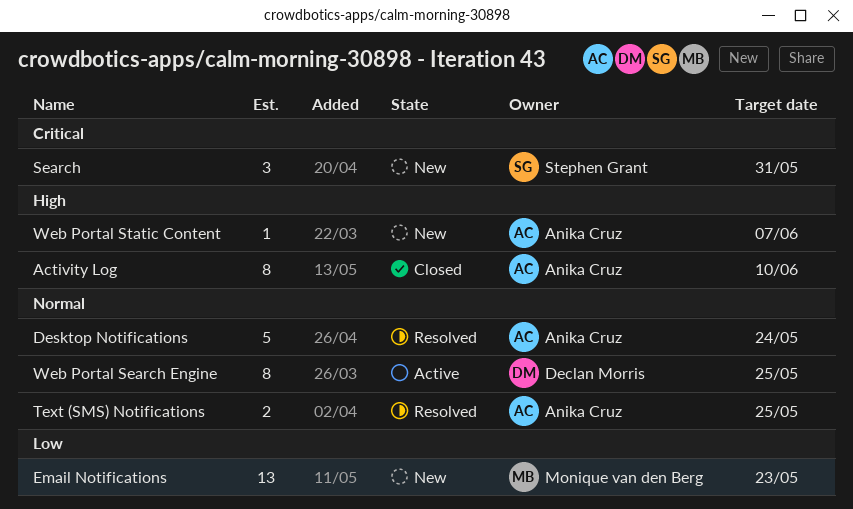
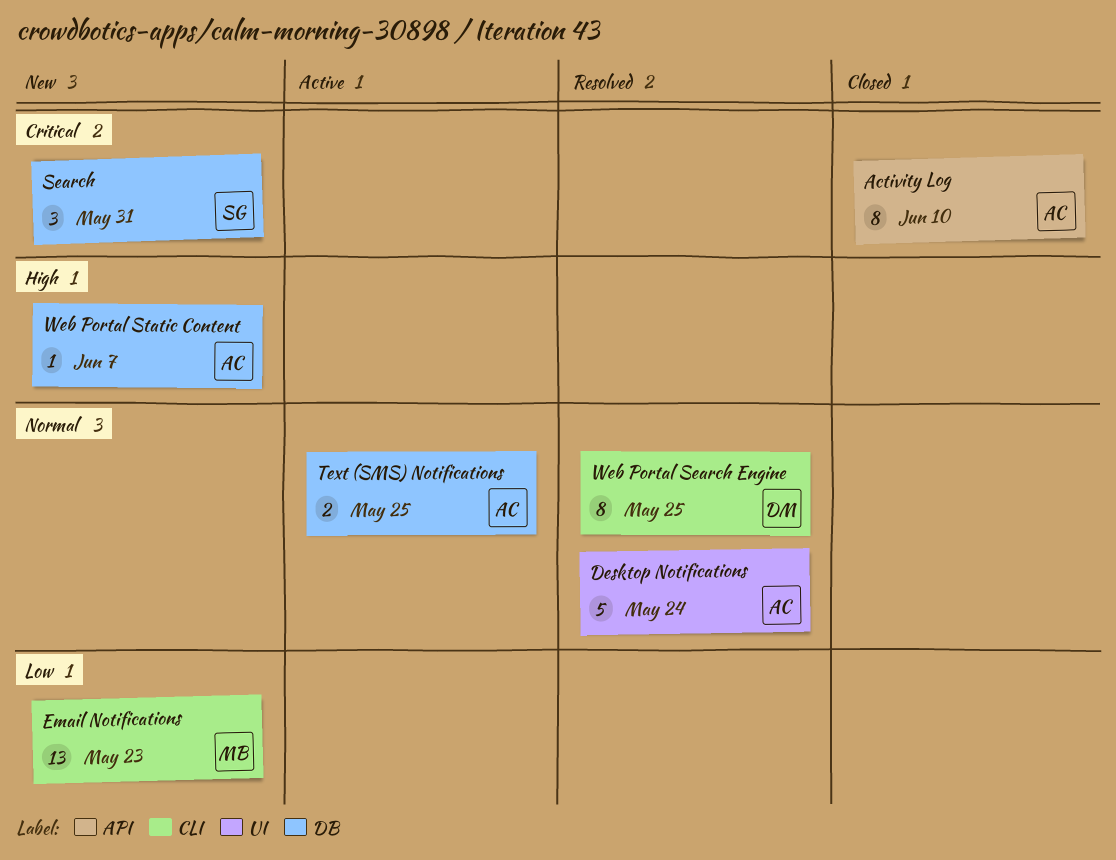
Activity Log, priority: High -> Critical
Text (SMS) Notifications, status: Resolved -> Active
Web Portal Search Engine, status: Active -> Resolved

